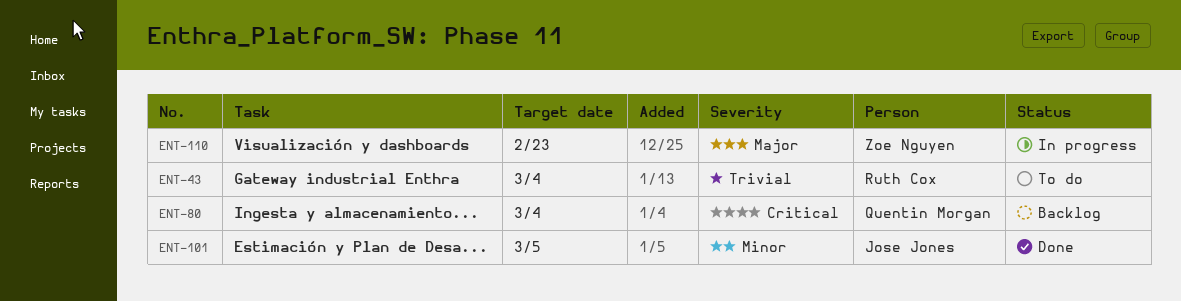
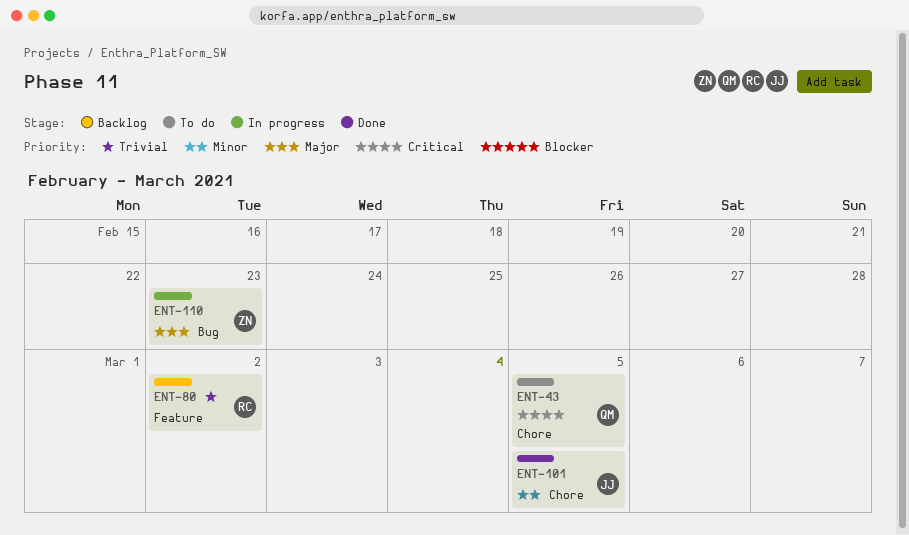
ENT-43, owner: Ruth Cox -> Quentin Morgan
ENT-43, priority: Trivial -> Critical
ENT-43, due: Mar 4 -> Mar 5
ENT-80, owner: Quentin Morgan -> Ruth Cox
ENT-80, priority: Critical -> Trivial
ENT-80, due: Mar 4 -> Mar 2

